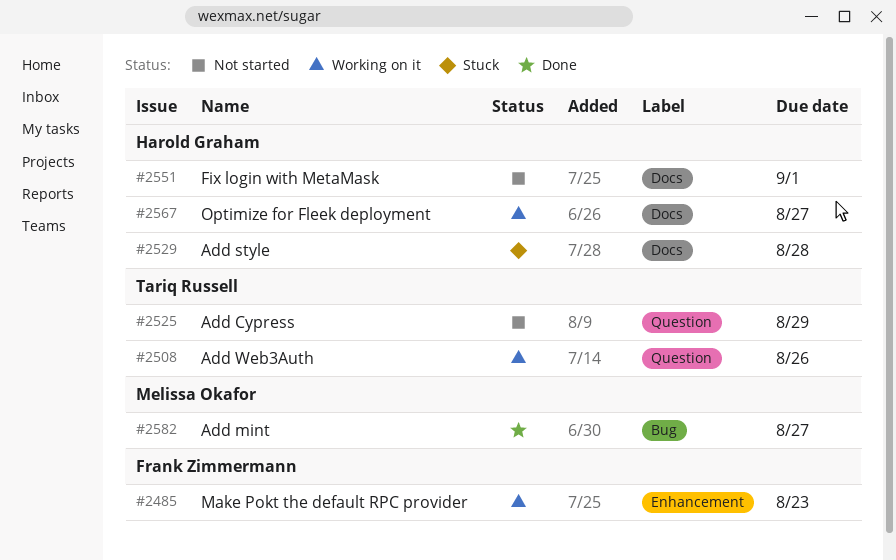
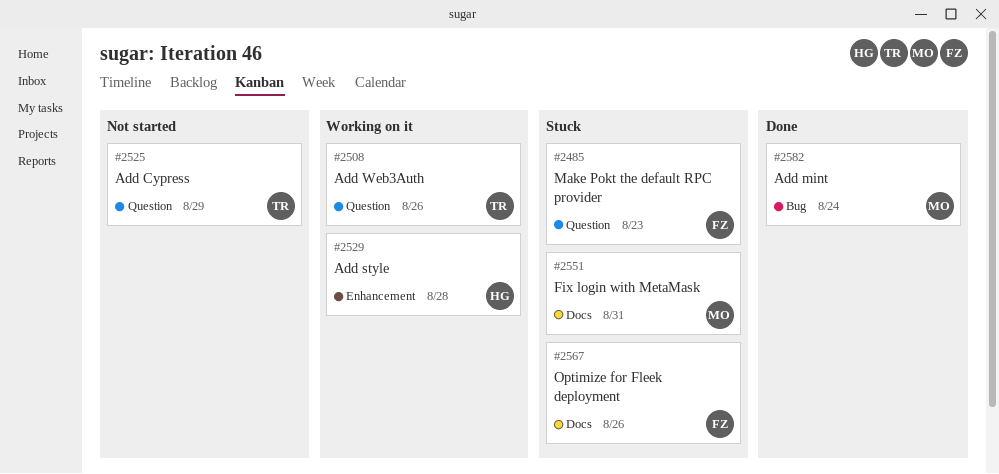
#2485, status: Working on it -> Stuck
#2485, label: Enhancement -> Question
#2529, status: Stuck -> Working on it
#2529, label: Docs -> Enhancement
#2551, status: Not started -> Stuck
#2551, owner: Harold Graham -> Melissa Okafor
#2551, due: Sep 1 -> Aug 31
#2567, status: Working on it -> Stuck
#2567, owner: Harold Graham -> Frank Zimmermann
#2567, due: Aug 27 -> Aug 26
#2582, due: Aug 27 -> Aug 24

